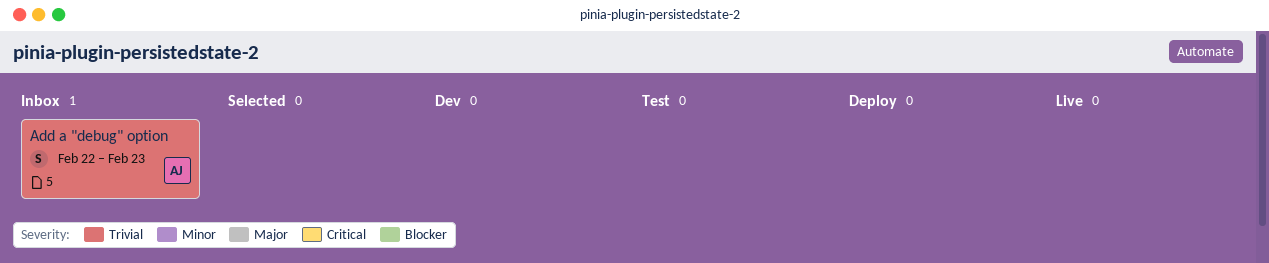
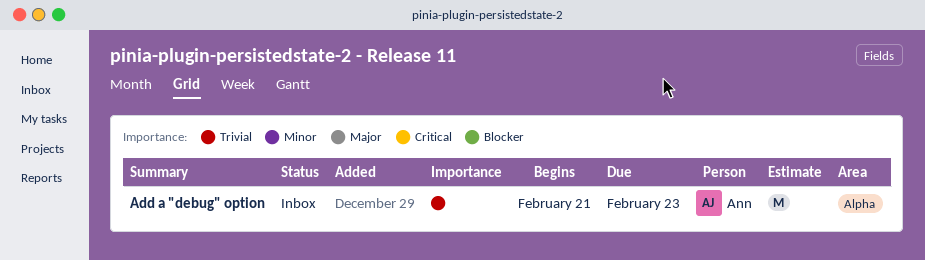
Add a "debug" option, estimate: S -> M
Add a "debug" option, start: Feb 22 -> Feb 21

